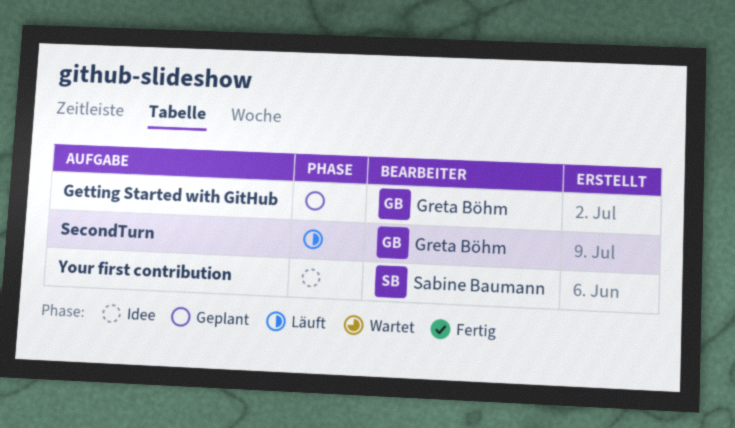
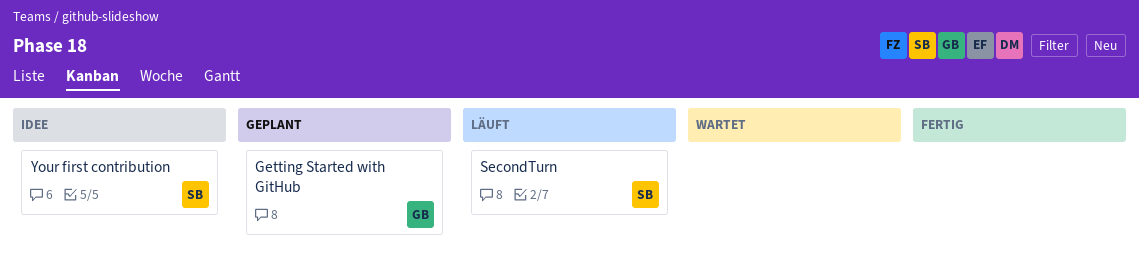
SecondTurn, owner: Greta Böhm -> Sabine Baumann

